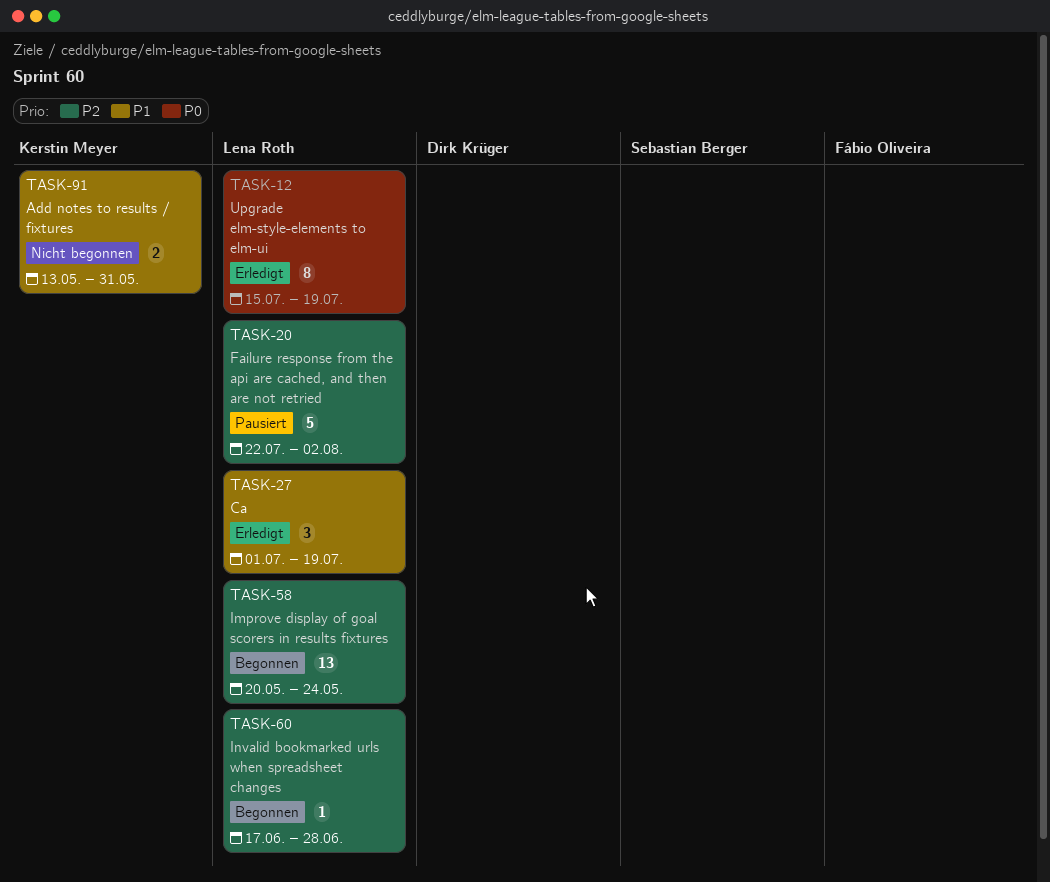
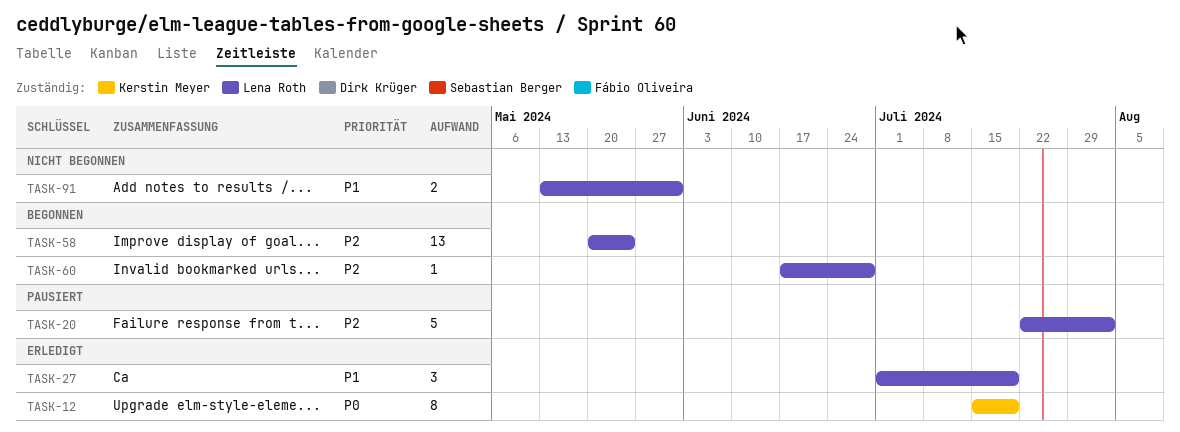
TASK-12, owner: Lena Roth -> Kerstin Meyer
TASK-91, owner: Kerstin Meyer -> Lena Roth

